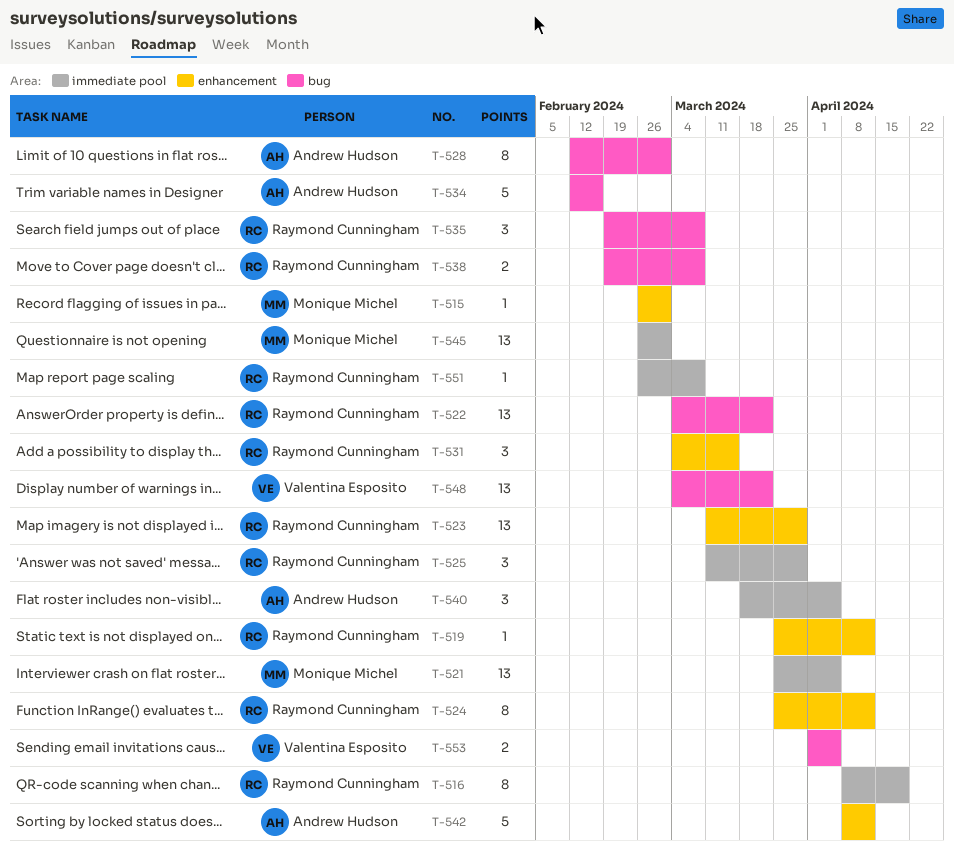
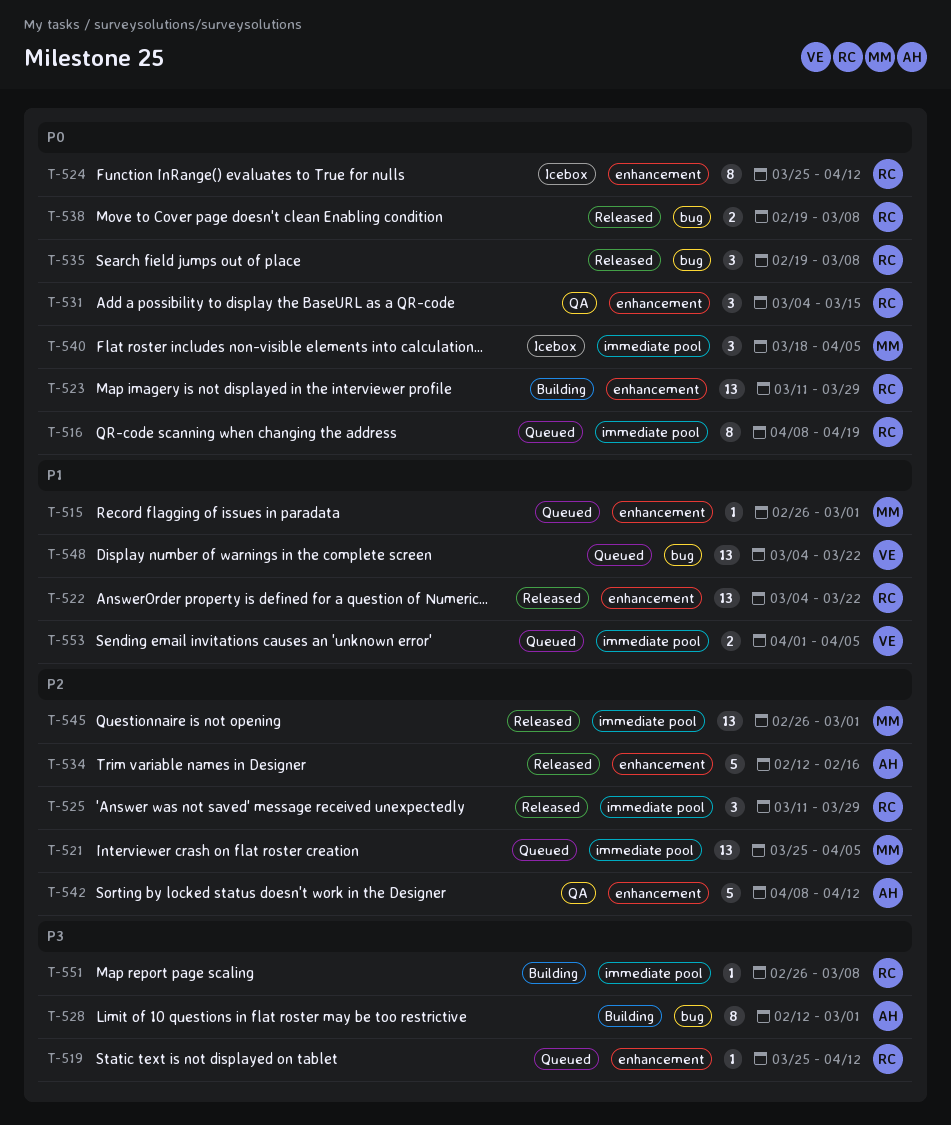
T-522, label: bug -> enhancement
T-534, label: bug -> enhancement
T-540, owner: Andrew Hudson -> Monique Michel
T-553, label: bug -> immediate pool

